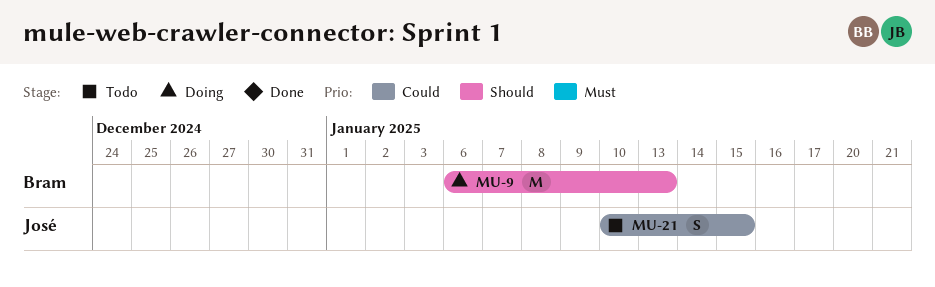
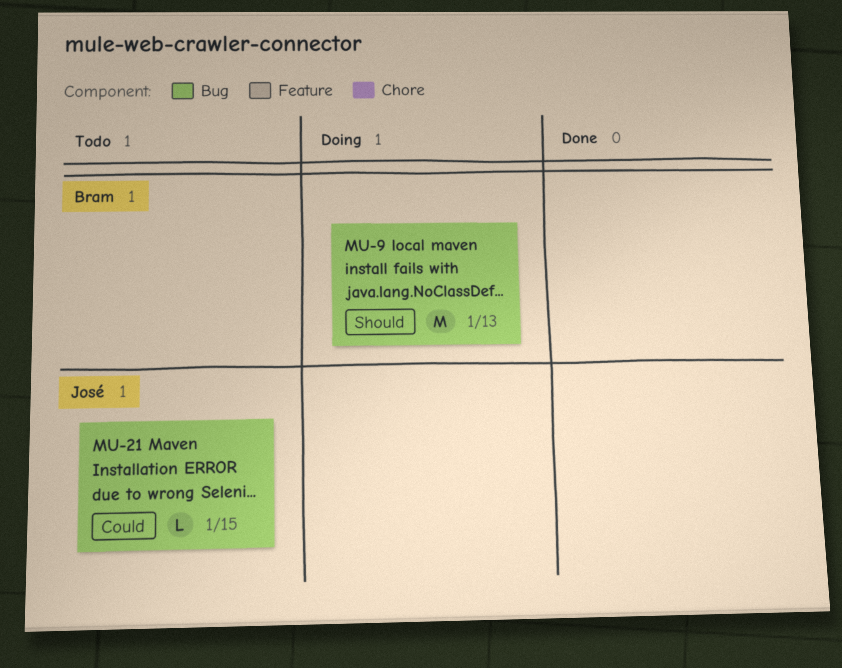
MU-21, estimate: S -> L

